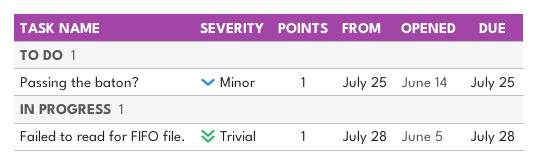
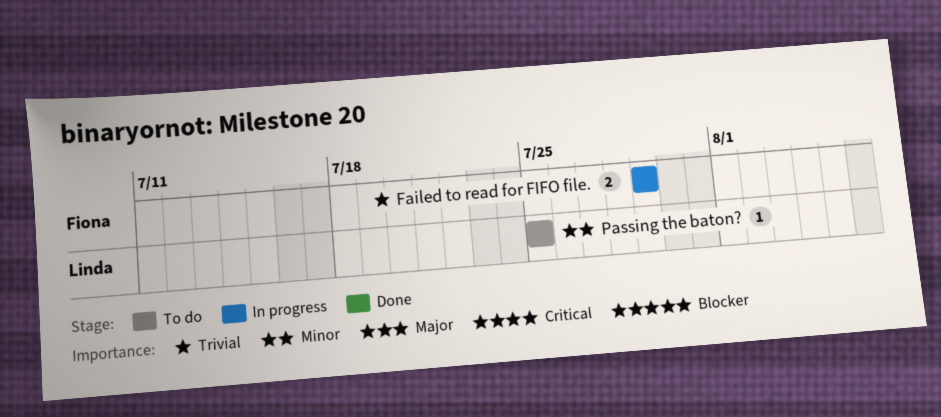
Failed to read for FIFO file., estimate: 1 -> 2
Failed to read for FIFO file., start: Jul 28 -> Jul 29
Failed to read for FIFO file., due: Jul 28 -> Jul 29

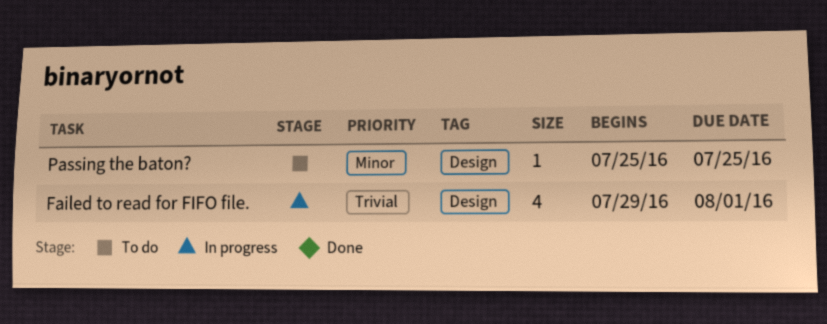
Failed to read for FIFO file., estimate: 2 -> 4
Failed to read for FIFO file., due: Jul 29 -> Aug 1

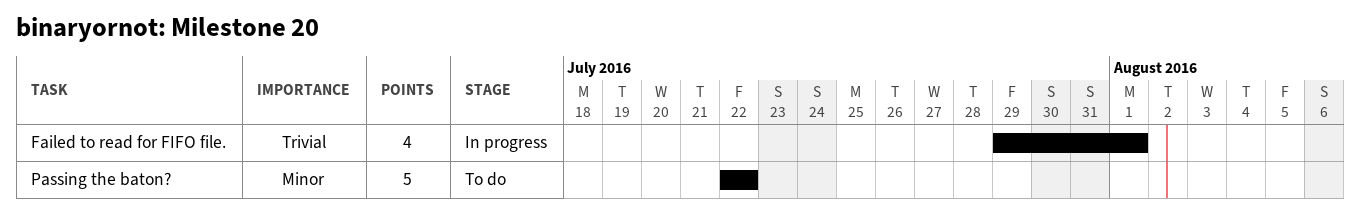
Passing the baton?, estimate: 1 -> 5
Passing the baton?, start: Jul 25 -> Jul 22
Passing the baton?, due: Jul 25 -> Jul 22

